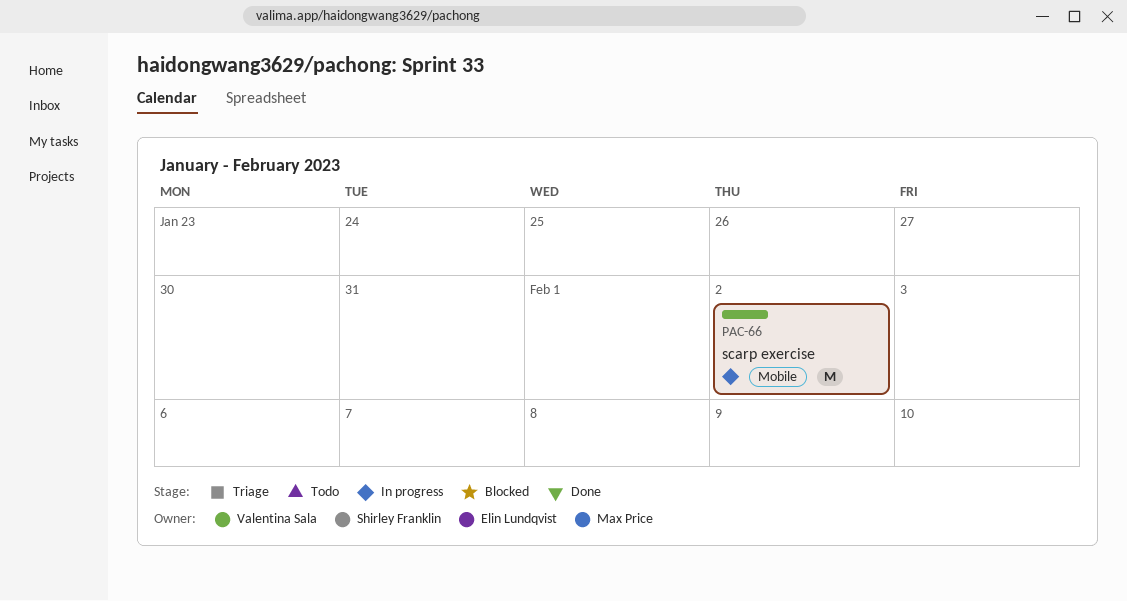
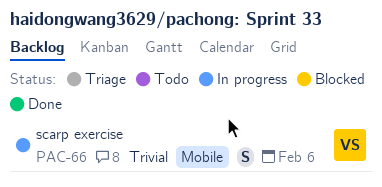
PAC-66, estimate: M -> S
PAC-66, due: Feb 2 -> Feb 6

